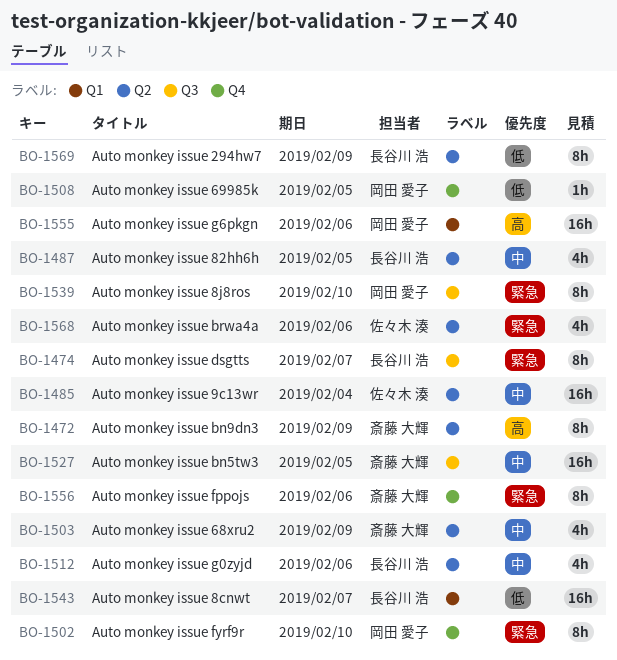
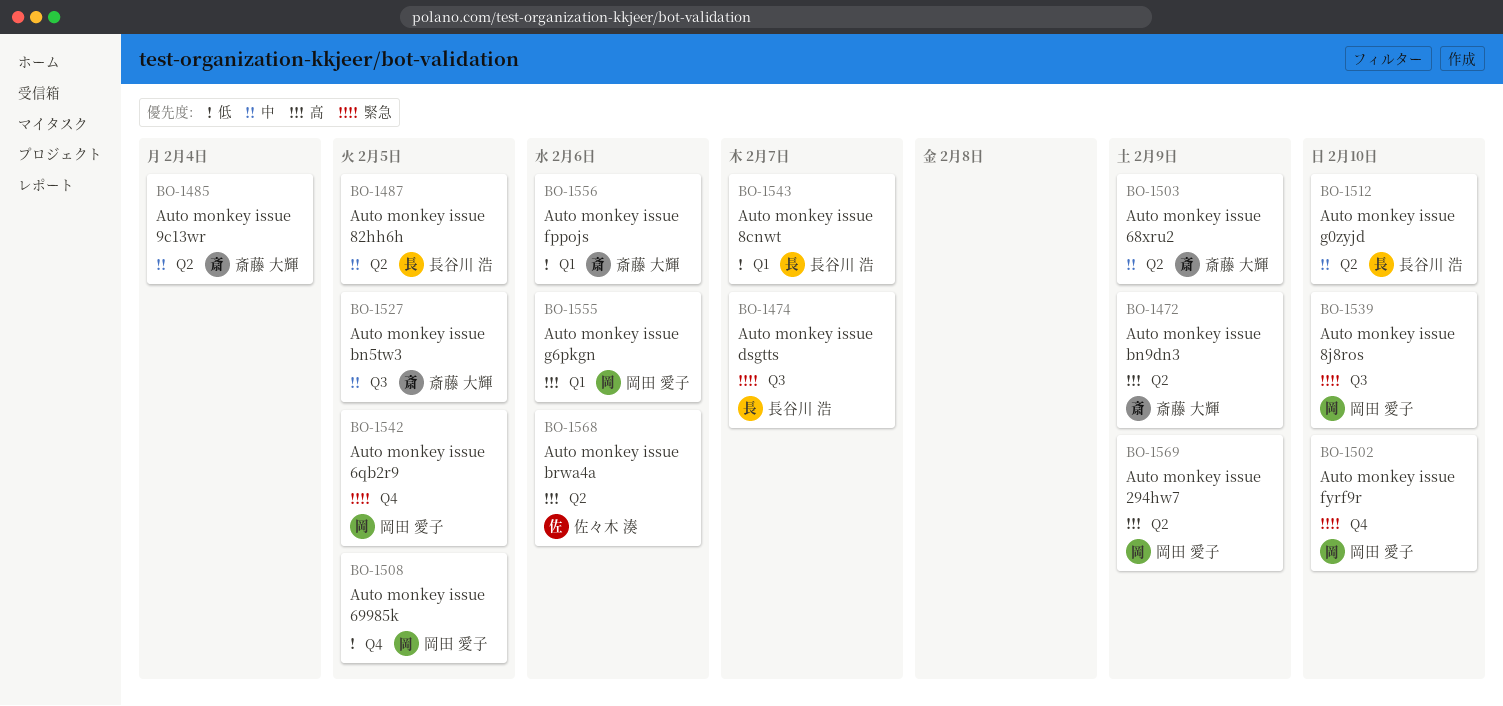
BO-1485, owner: 佐々木 湊 -> 斎藤 大輝
BO-1512, due: Feb 6 -> Feb 10
BO-1542: none -> present
BO-1556, priority: 緊急 -> 低
BO-1556, label: Q4 -> Q1
BO-1568, priority: 緊急 -> 高
BO-1569, owner: 長谷川 浩 -> 岡田 愛子
BO-1569, priority: 低 -> 高

